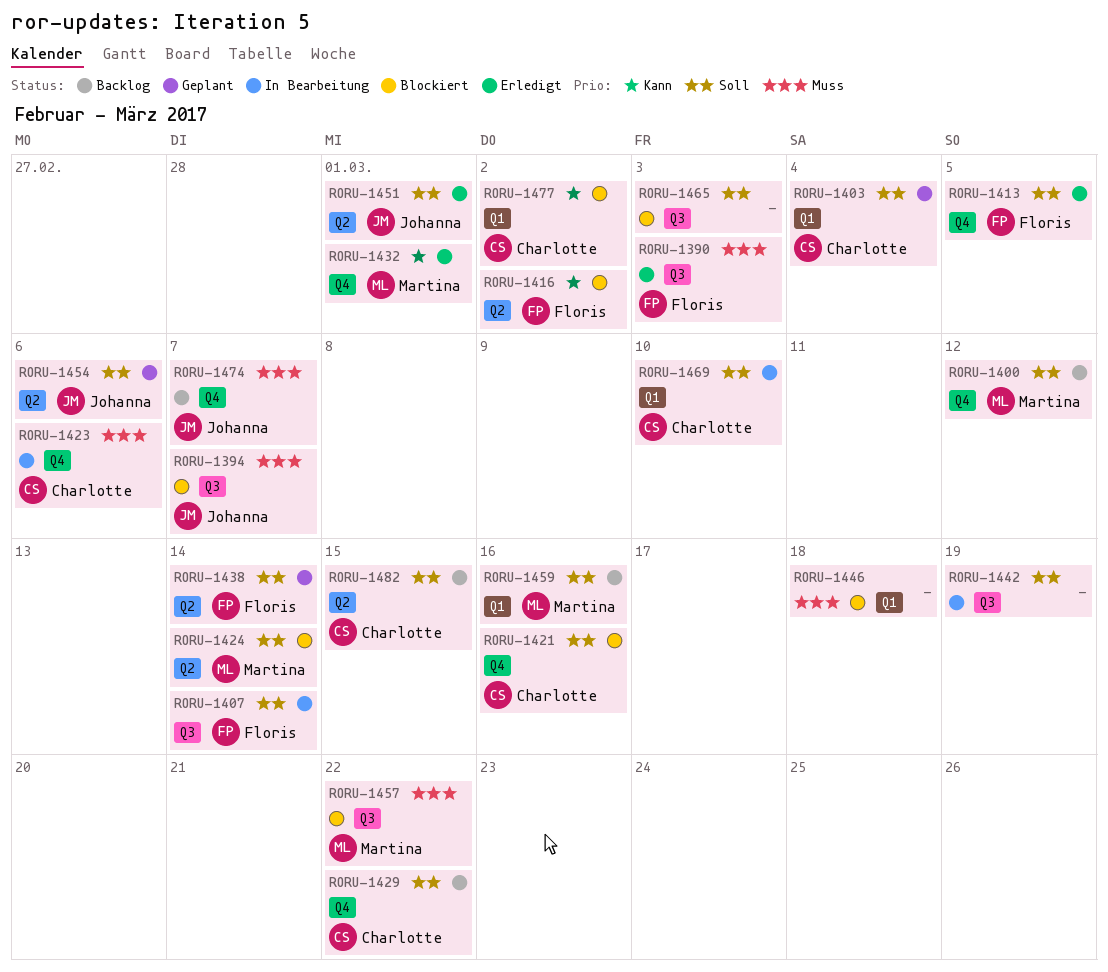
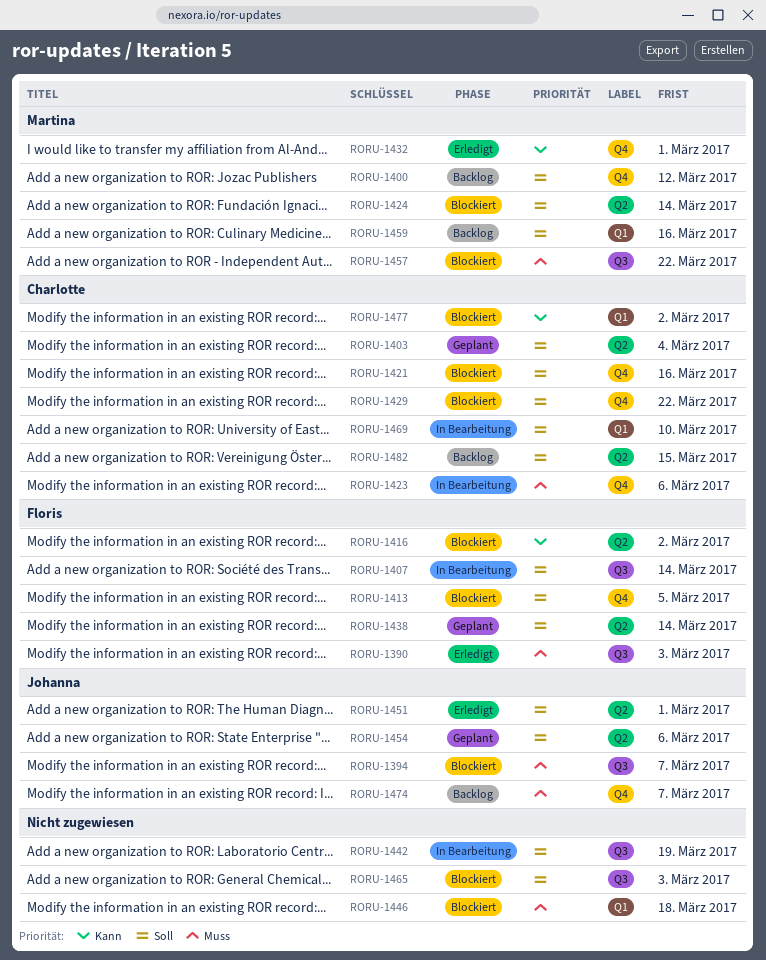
RORU-1403, label: Q1 -> Q2
RORU-1413, status: Erledigt -> Blockiert
RORU-1429, status: Backlog -> Blockiert

